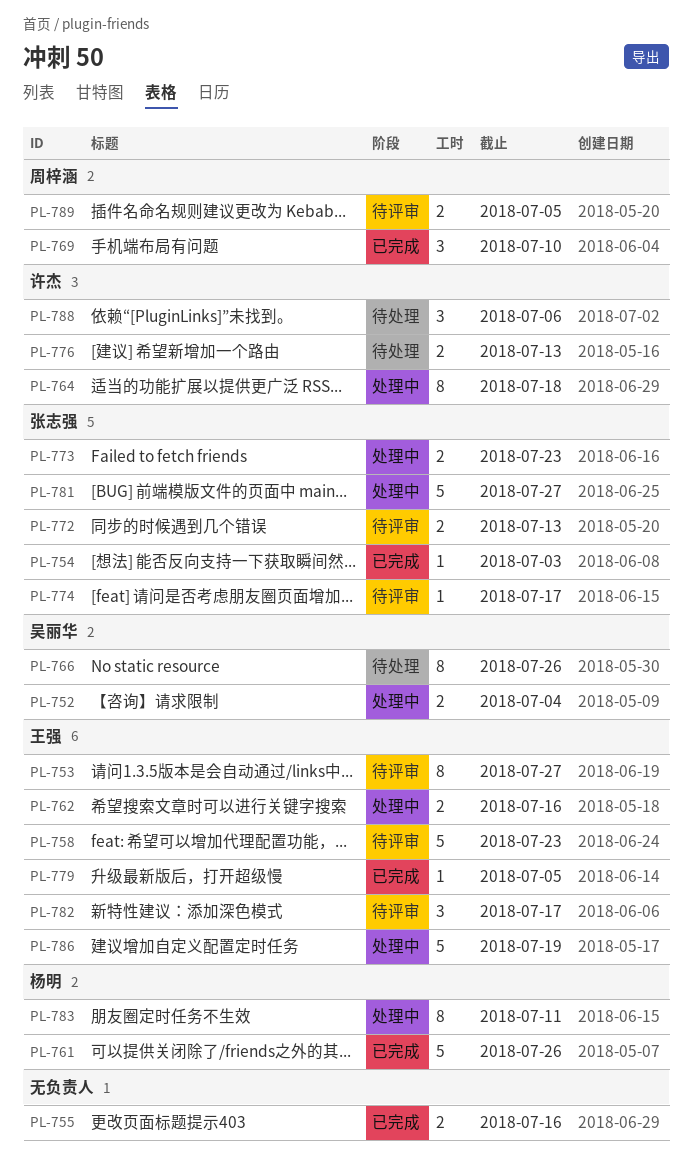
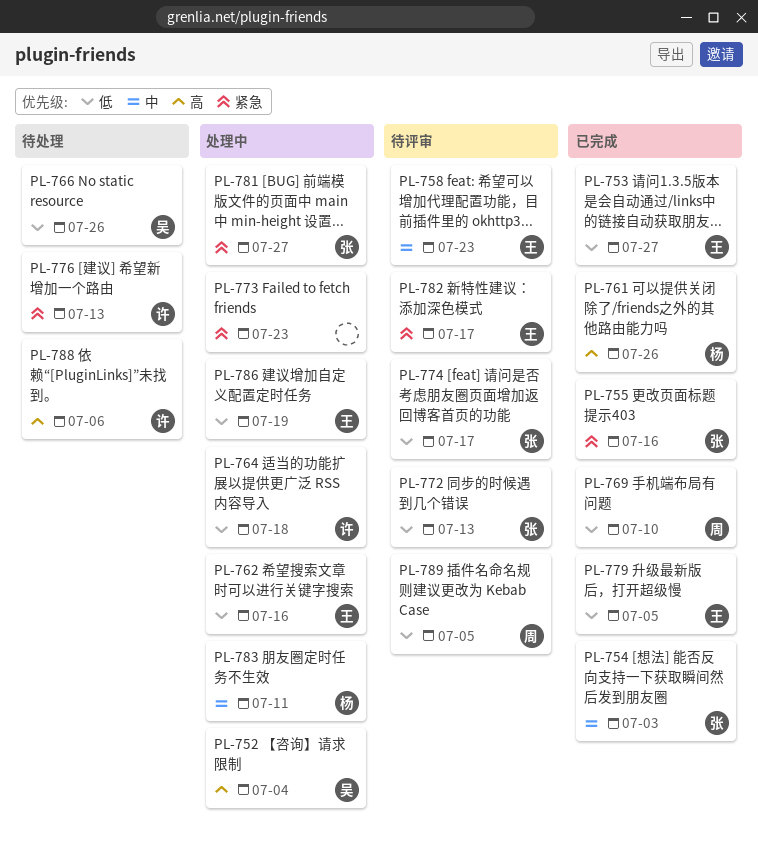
PL-753, status: 待评审 -> 已完成
PL-755, owner: none -> 张志强
PL-773, owner: 张志强 -> none

